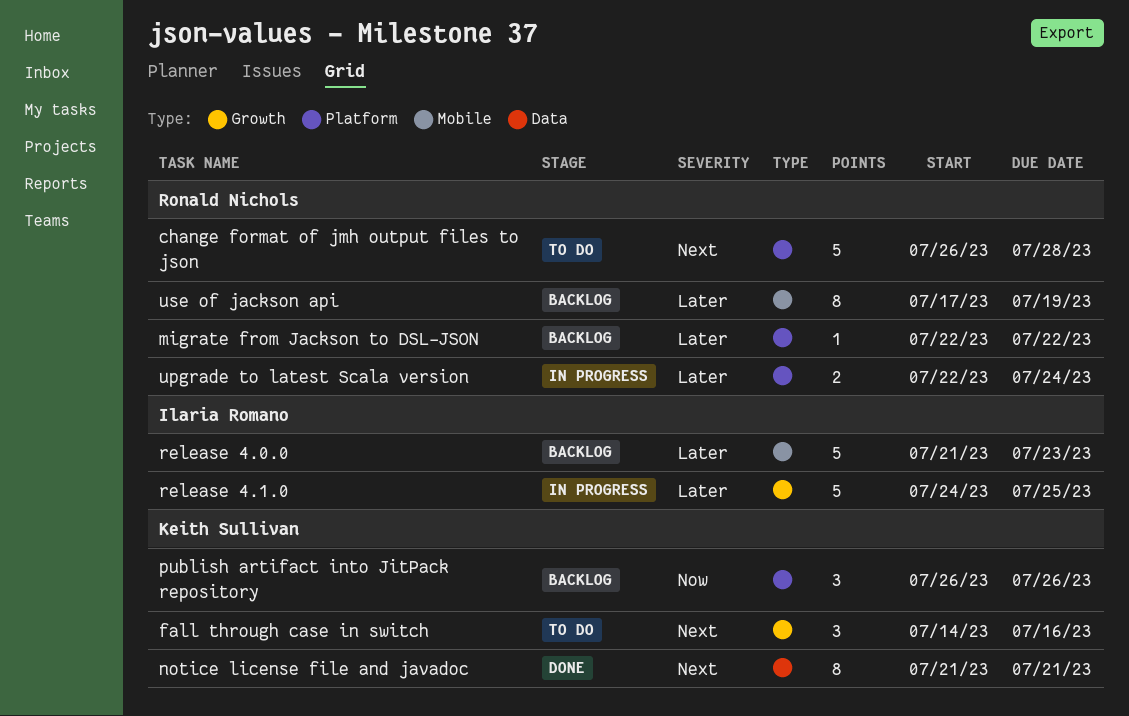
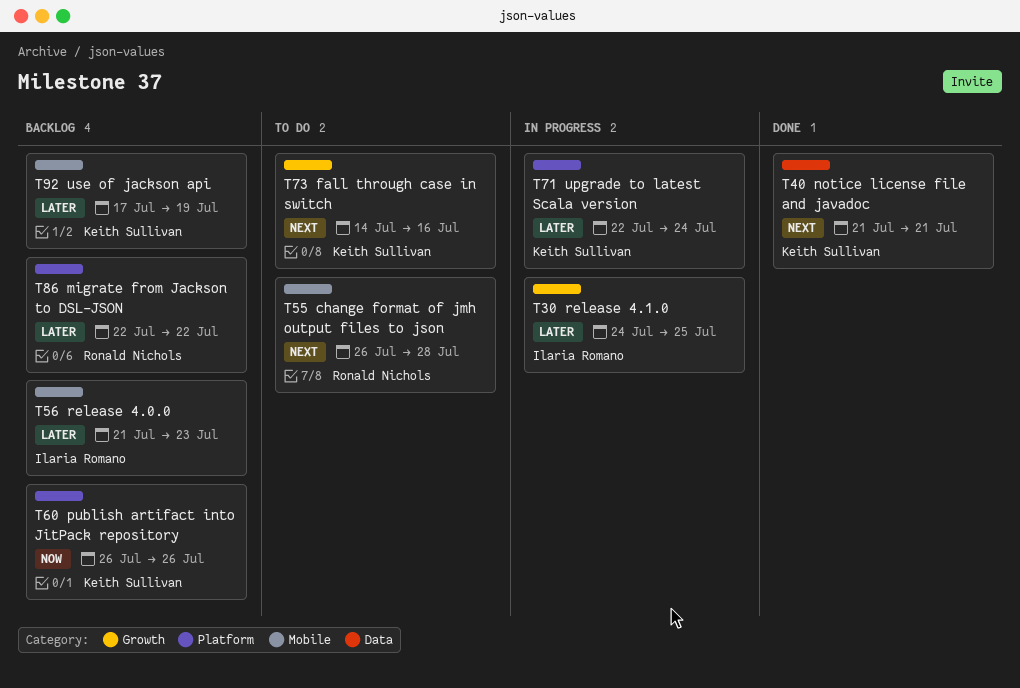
change format of jmh output files to json, label: Platform -> Mobile
upgrade to latest Scala version, owner: Ronald Nichols -> Keith Sullivan
use of jackson api, owner: Ronald Nichols -> Keith Sullivan

